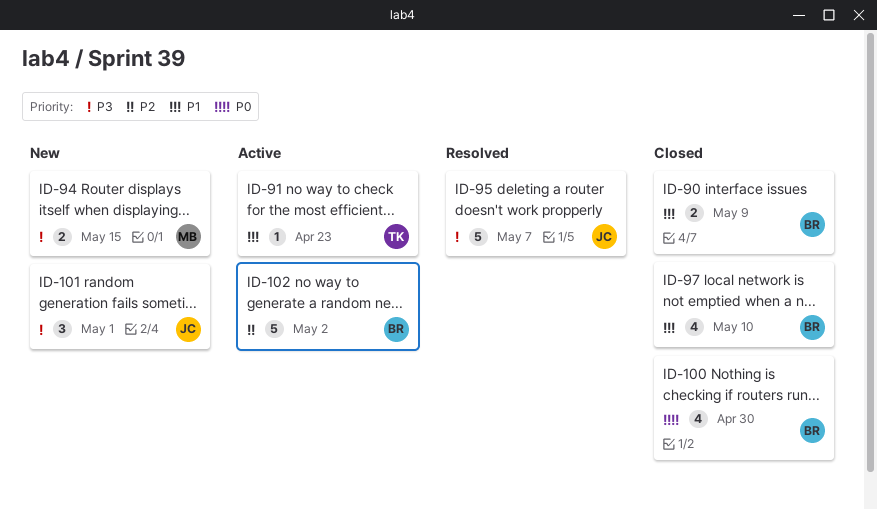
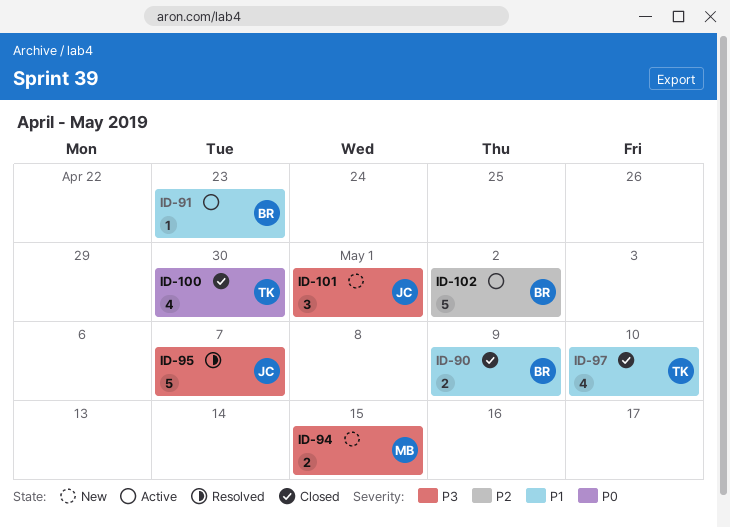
ID-91, owner: TK -> BR
ID-97, owner: BR -> TK
ID-100, owner: BR -> TK

